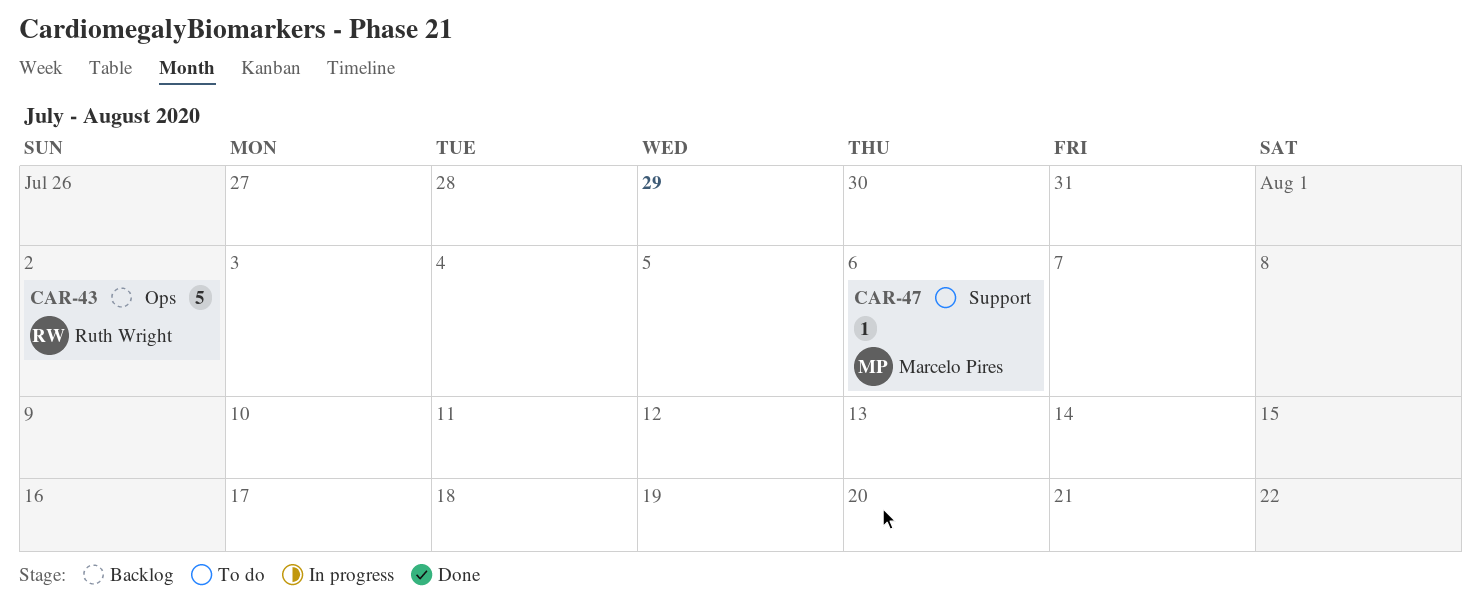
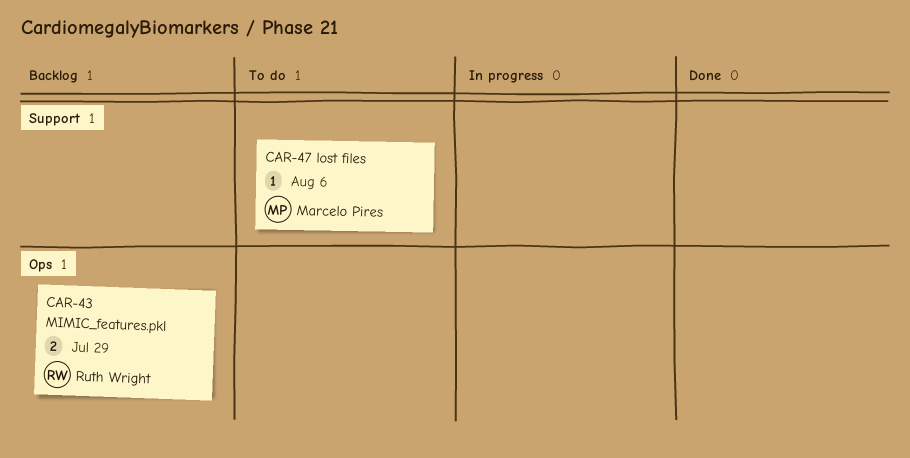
CAR-43, estimate: 5 -> 2
CAR-43, due: Aug 2 -> Jul 29

